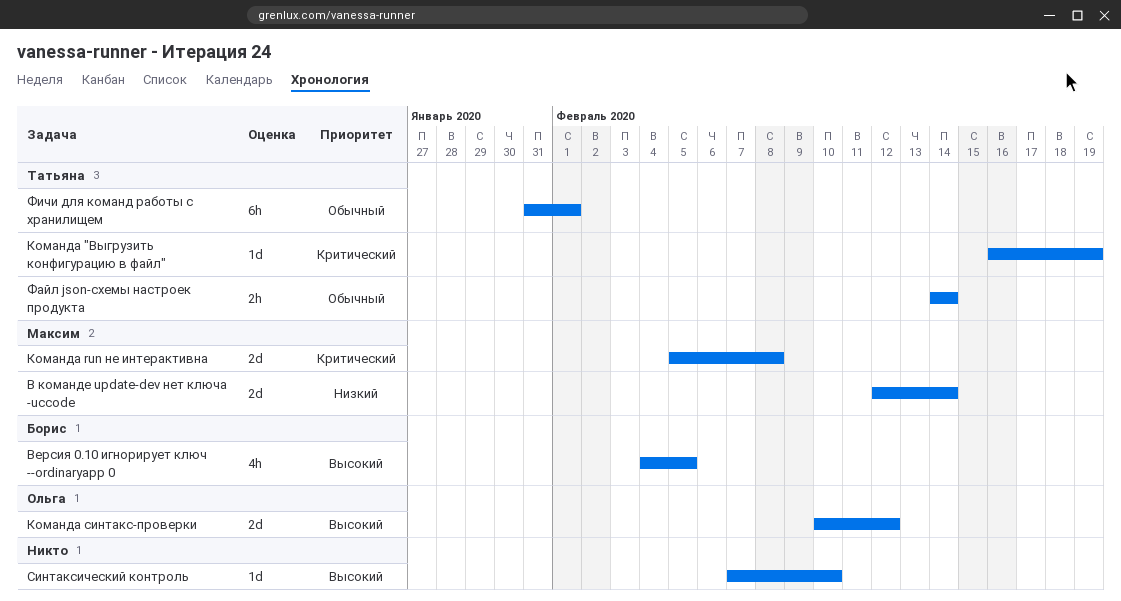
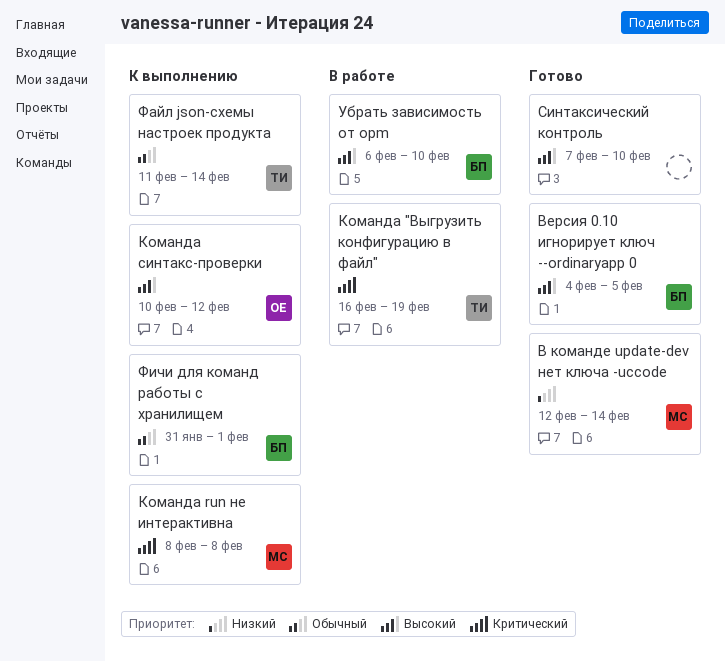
Команда run не интерактивна, start: Feb 5 -> Feb 8
Убрать зависимость от opm: none -> present
Файл json-схемы настроек продукта, start: Feb 14 -> Feb 11
Фичи для команд работы с хранилищем, owner: Татьяна -> Борис

